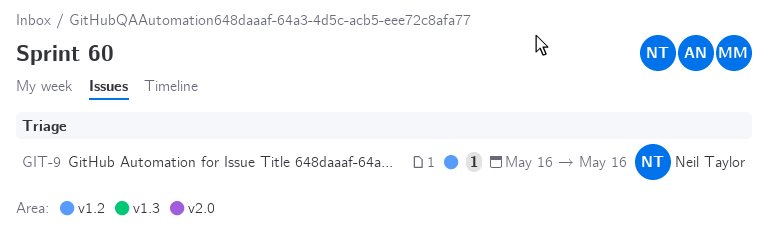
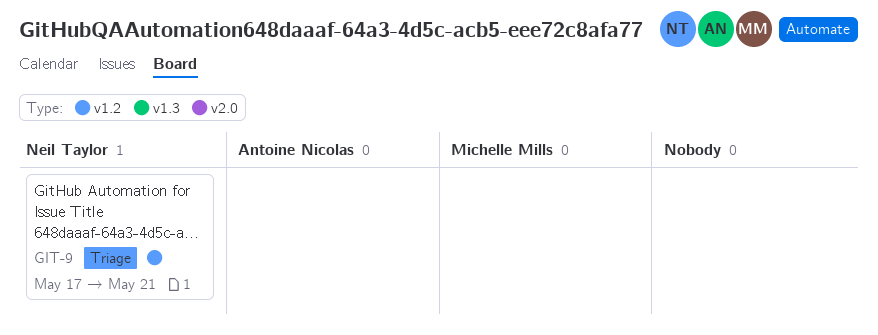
GIT-9, start: May 16 -> May 17
GIT-9, due: May 16 -> May 21

